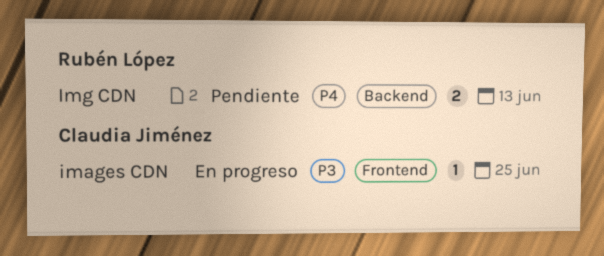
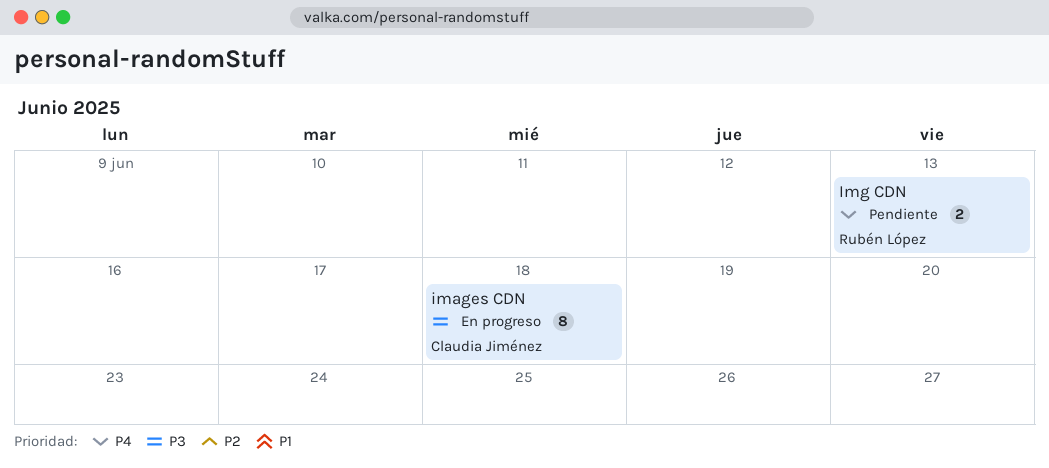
images CDN, estimate: 1 -> 8
images CDN, due: Jun 25 -> Jun 18

